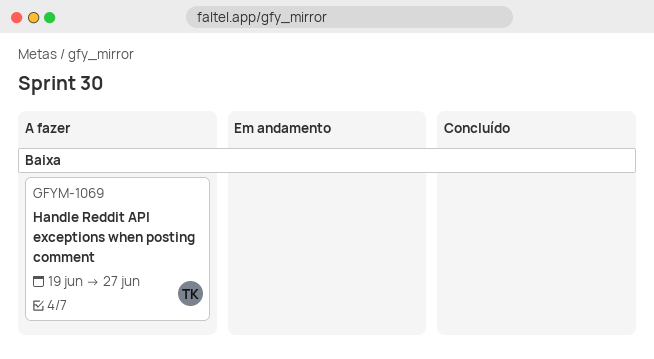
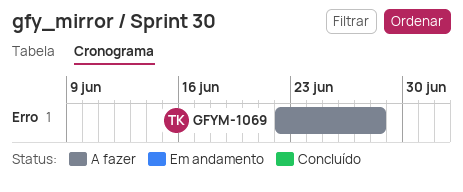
GFYM-1069, start: Jun 19 -> Jun 22
GFYM-1069, due: Jun 27 -> Jun 28

